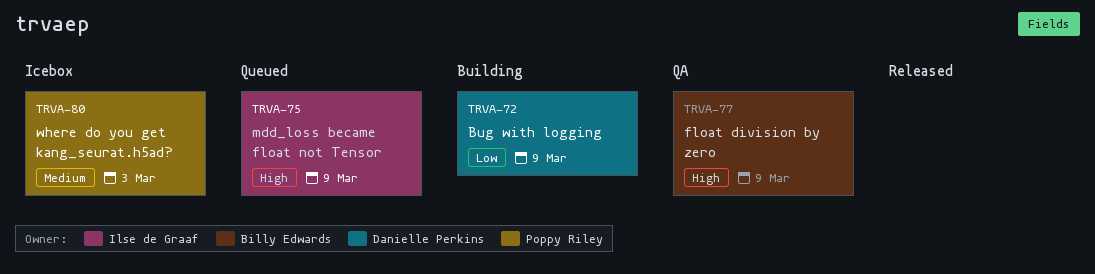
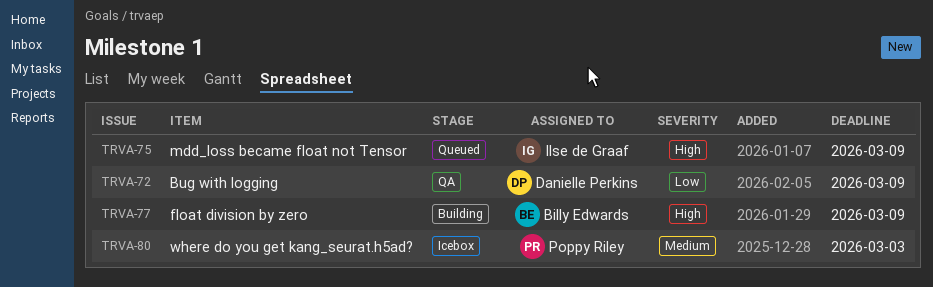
TRVA-72, status: Building -> QA
TRVA-77, status: QA -> Building

